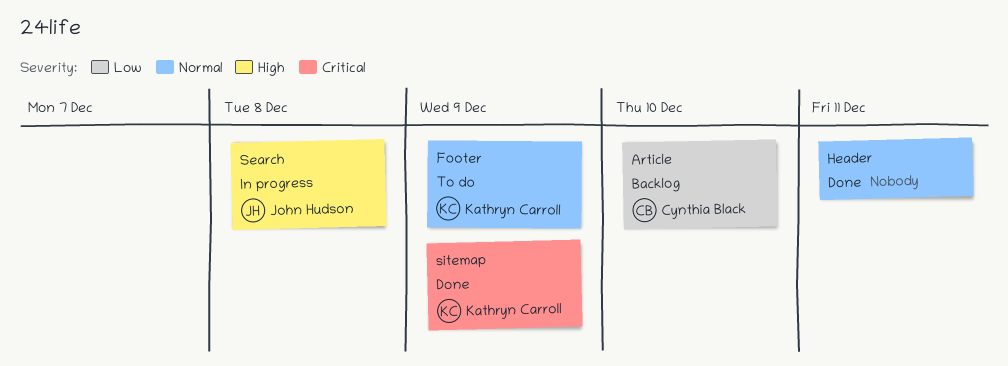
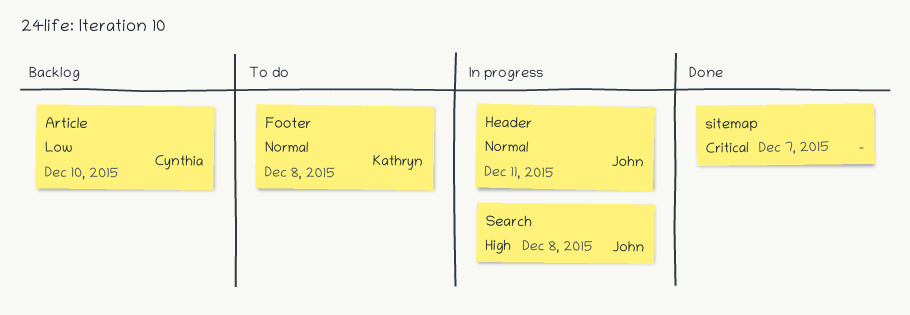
Footer, due: Dec 9 -> Dec 8
Header, status: Done -> In progress
Header, owner: none -> John Hudson
sitemap, owner: Kathryn Carroll -> none
sitemap, due: Dec 9 -> Dec 7

